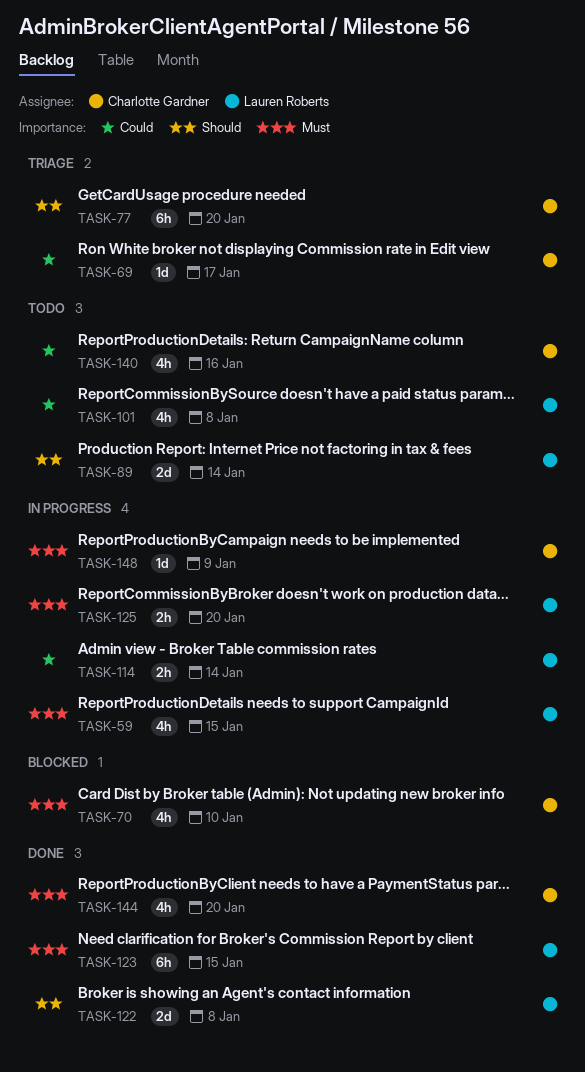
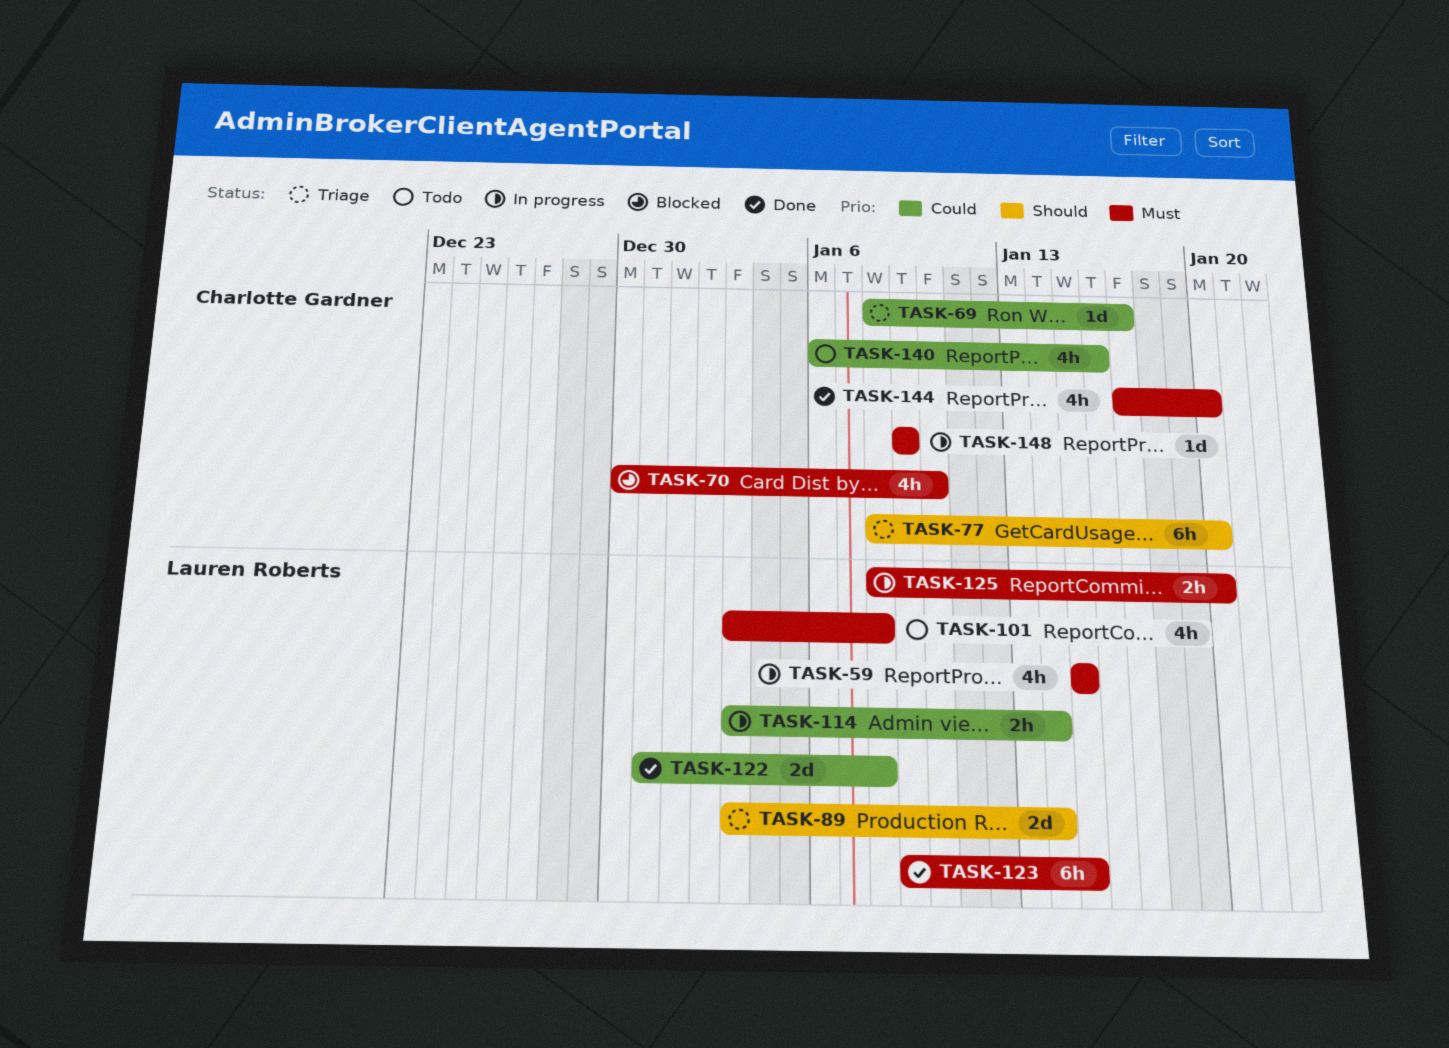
TASK-89, status: Todo -> Triage
TASK-101, priority: Could -> Must
TASK-122, priority: Should -> Could

